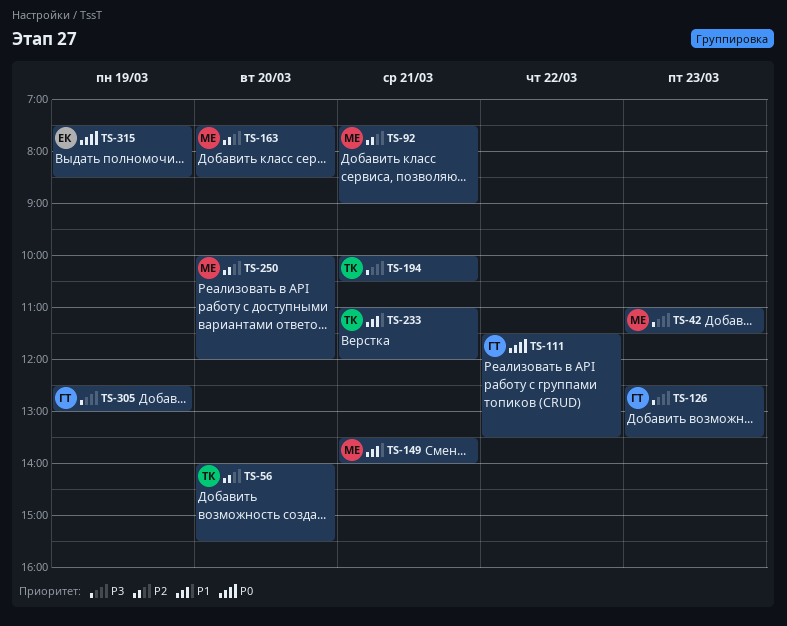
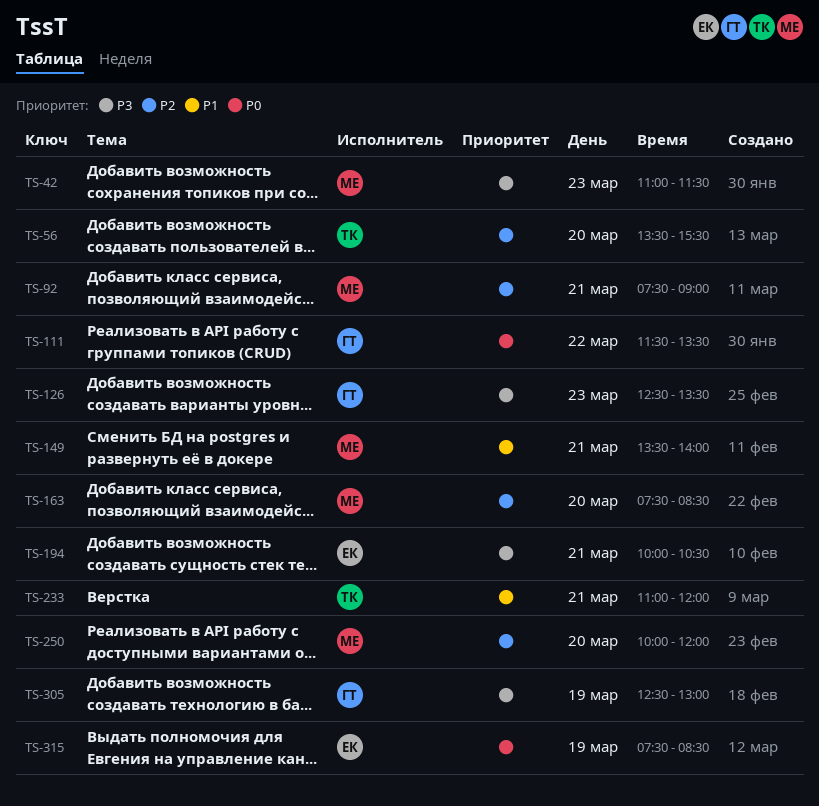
TS-56, begins: 14:00 -> 13:30
TS-194, owner: ТК -> ЕК

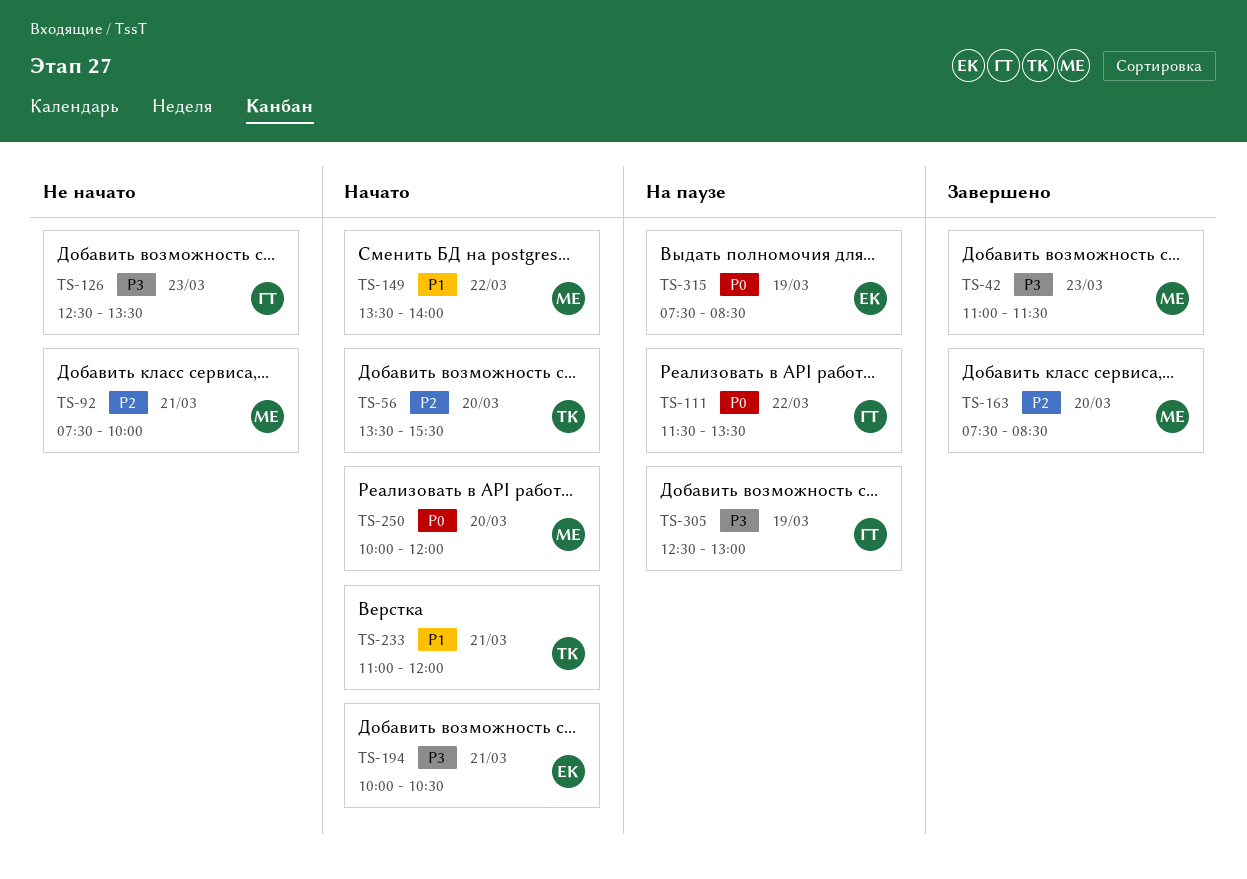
TS-92, ends: 09:00 -> 10:00
TS-149, day: Mar 21 -> Mar 22
TS-250, priority: P2 -> P0

